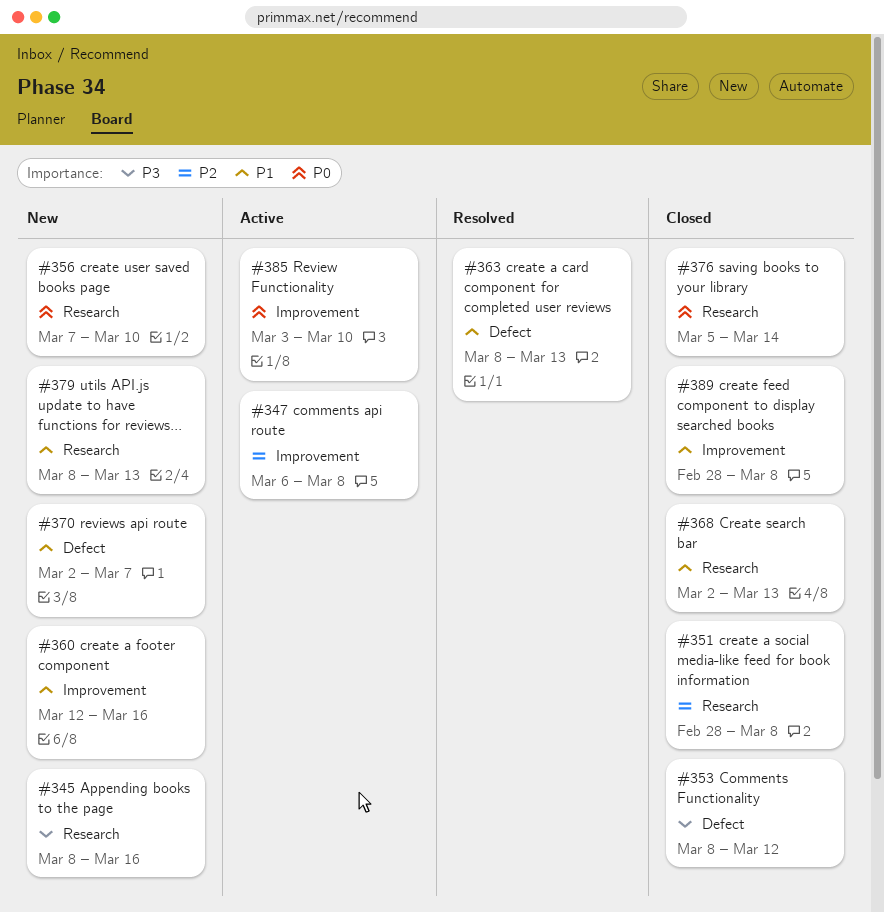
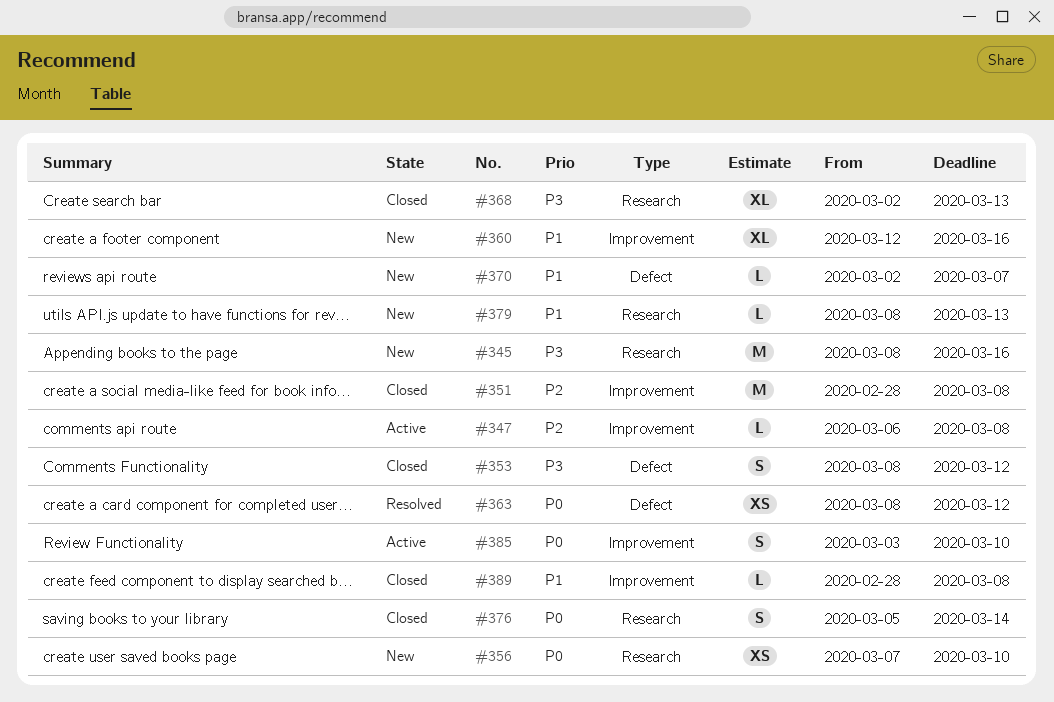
#351, label: Research -> Improvement
#363, priority: P1 -> P0
#363, due: Mar 13 -> Mar 12
#368, priority: P1 -> P3

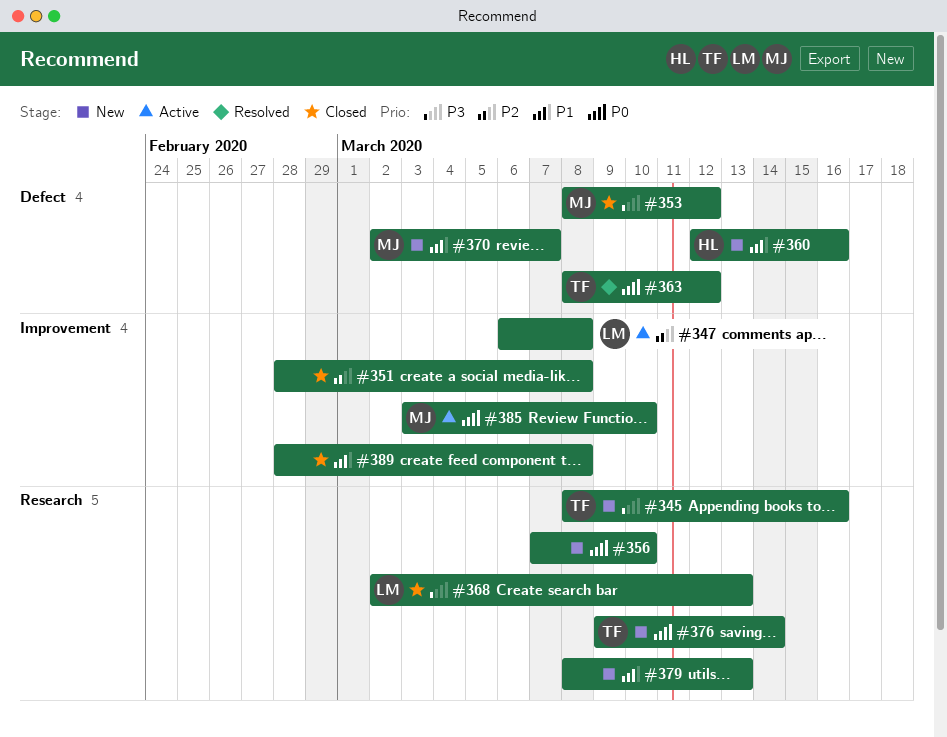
#360, label: Improvement -> Defect
#376, status: Closed -> New
#376, start: Mar 5 -> Mar 9

